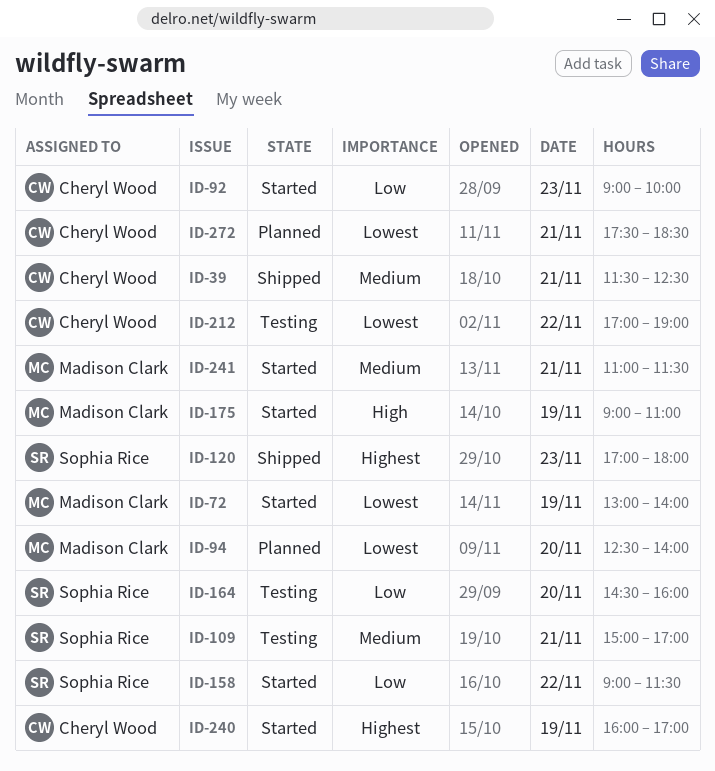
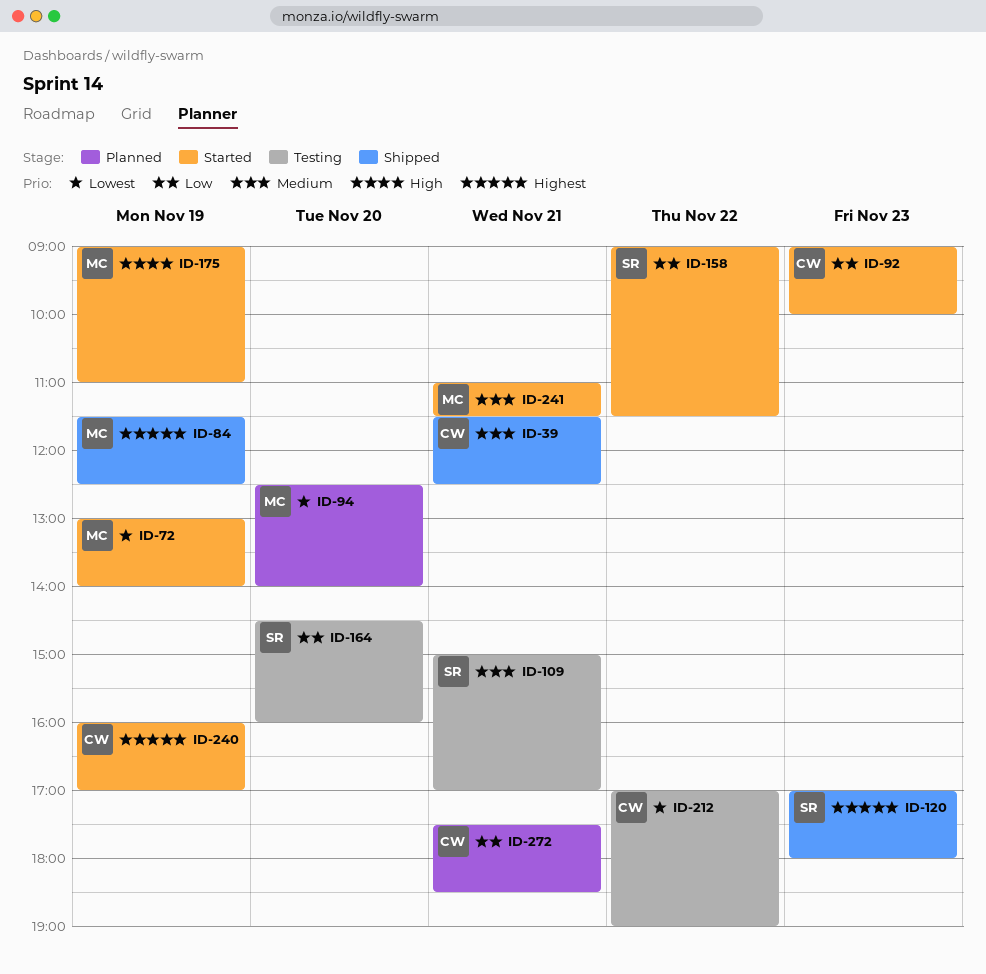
ID-84: none -> present
ID-272, priority: Lowest -> Low

